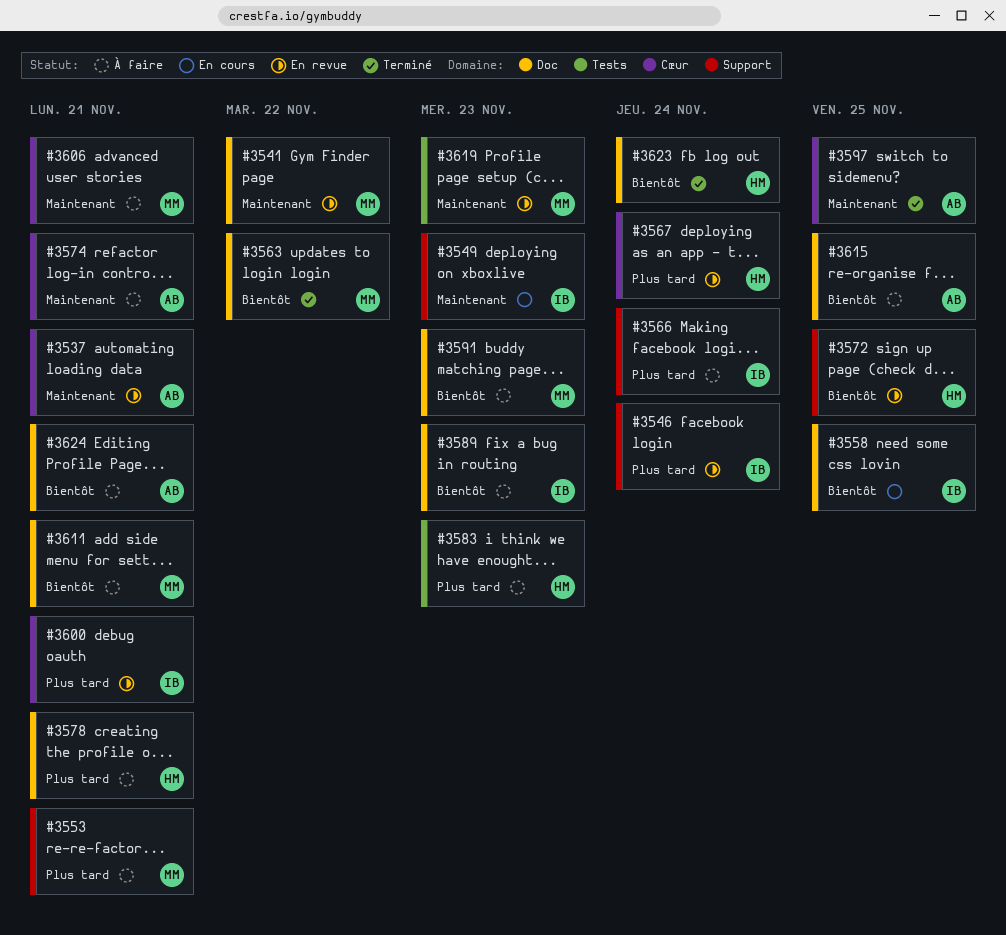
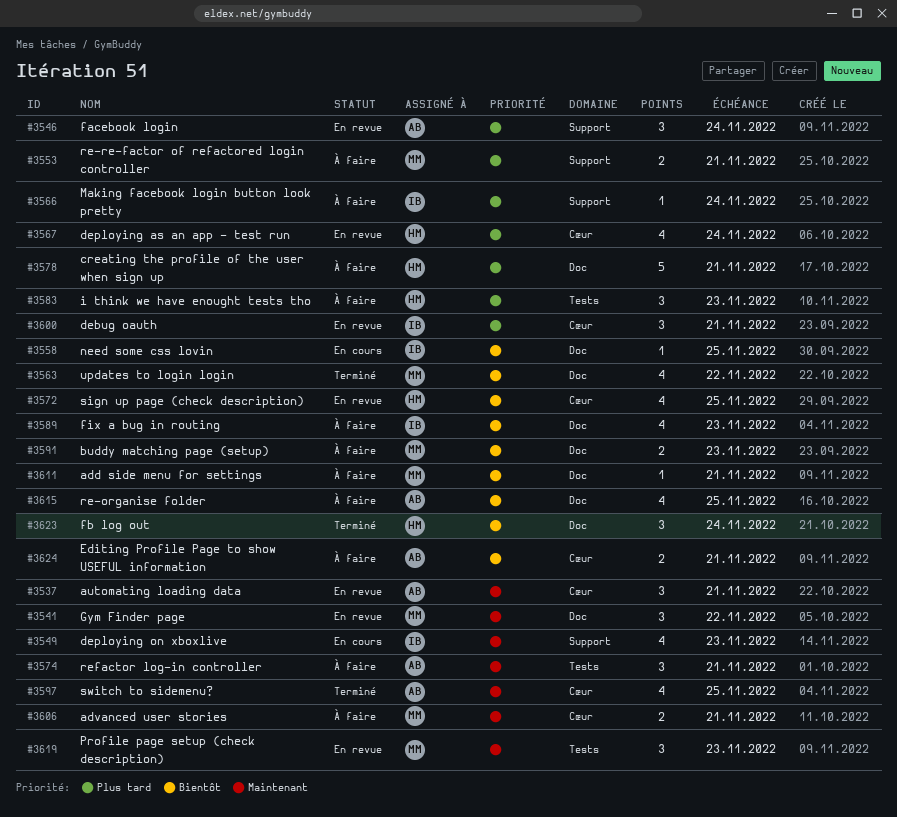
#3546, owner: IB -> AB
#3572, label: Support -> Cœur
#3574, label: Cœur -> Tests
#3624, label: Doc -> Cœur

